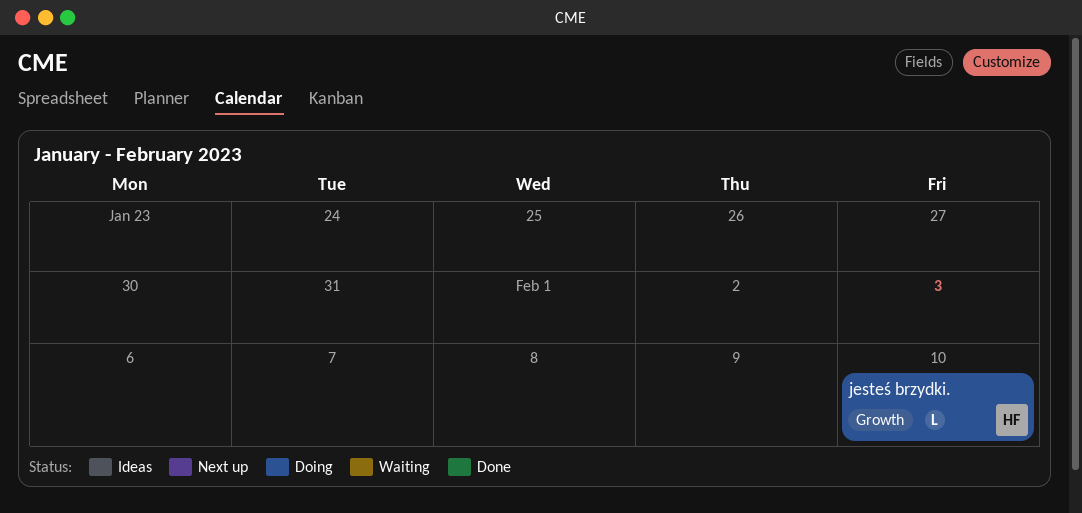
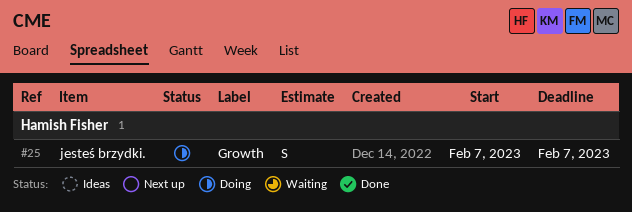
jesteś brzydki., estimate: L -> S
jesteś brzydki., due: Feb 10 -> Feb 7

